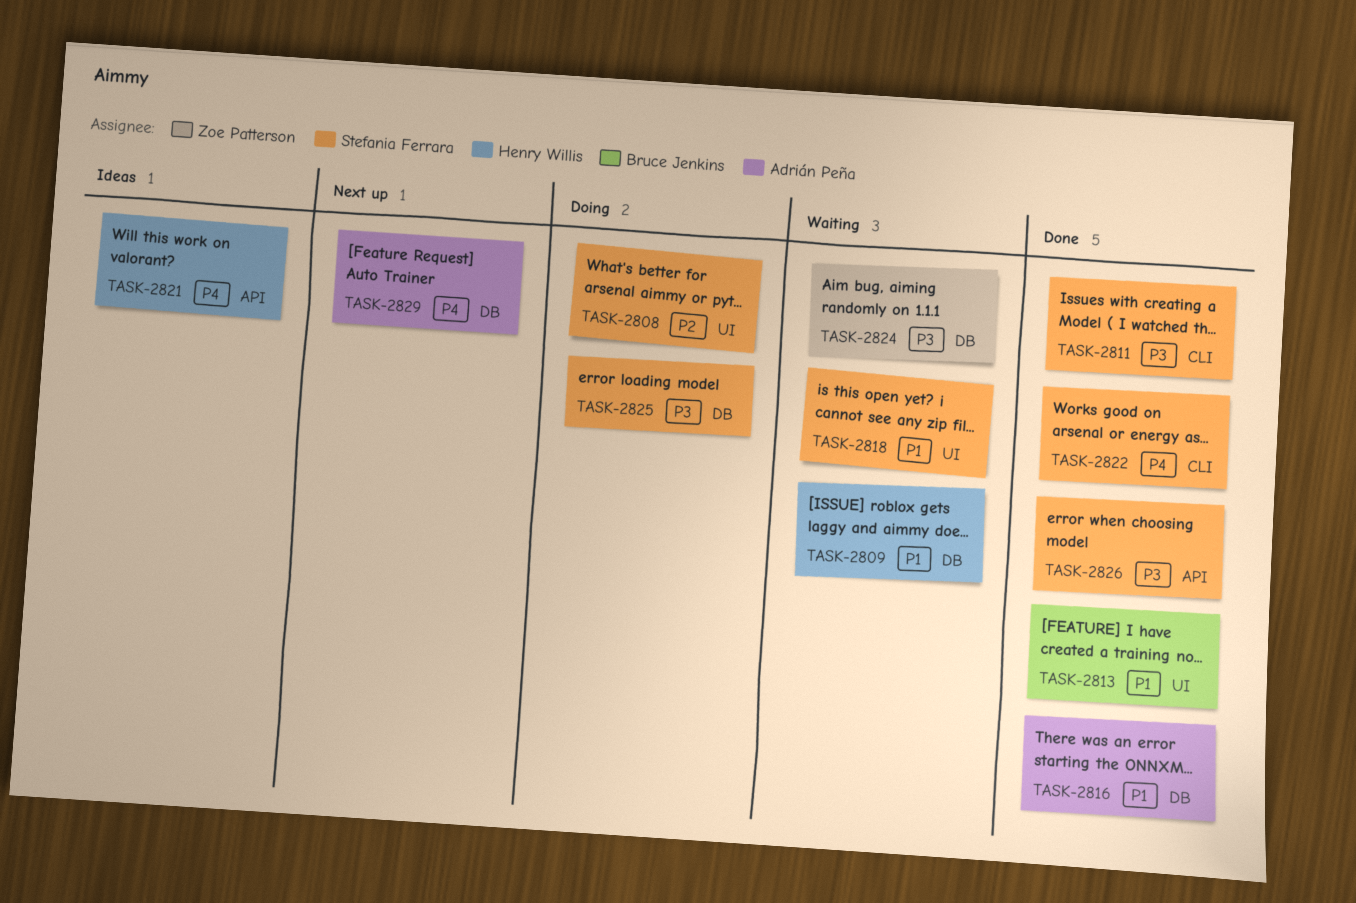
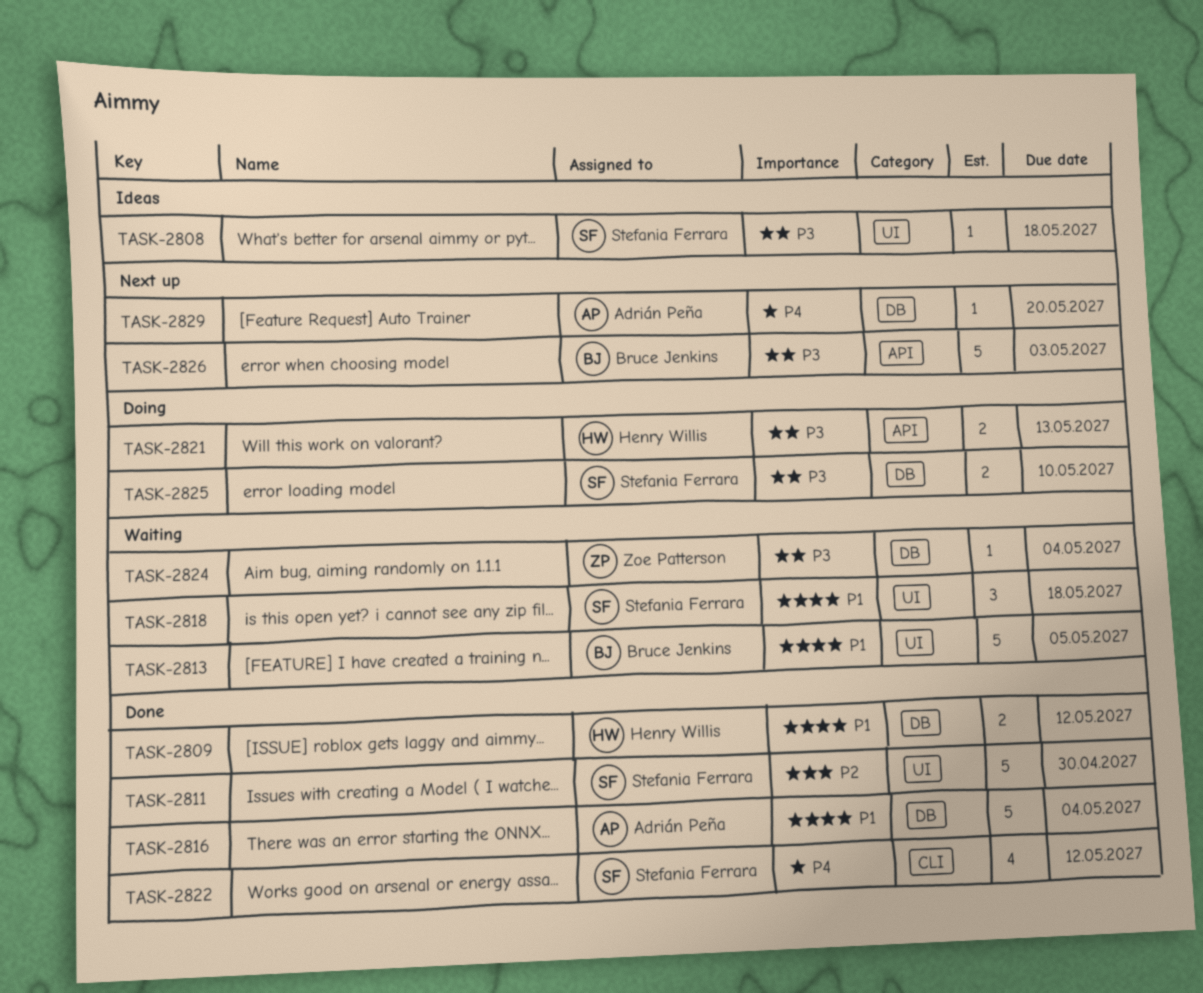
TASK-2808, status: Doing -> Ideas
TASK-2808, priority: P2 -> P3
TASK-2809, status: Waiting -> Done
TASK-2811, priority: P3 -> P2
TASK-2811, label: CLI -> UI
TASK-2813, status: Done -> Waiting
TASK-2821, status: Ideas -> Doing
TASK-2821, priority: P4 -> P3
TASK-2826, status: Done -> Next up
TASK-2826, owner: Stefania Ferrara -> Bruce Jenkins

